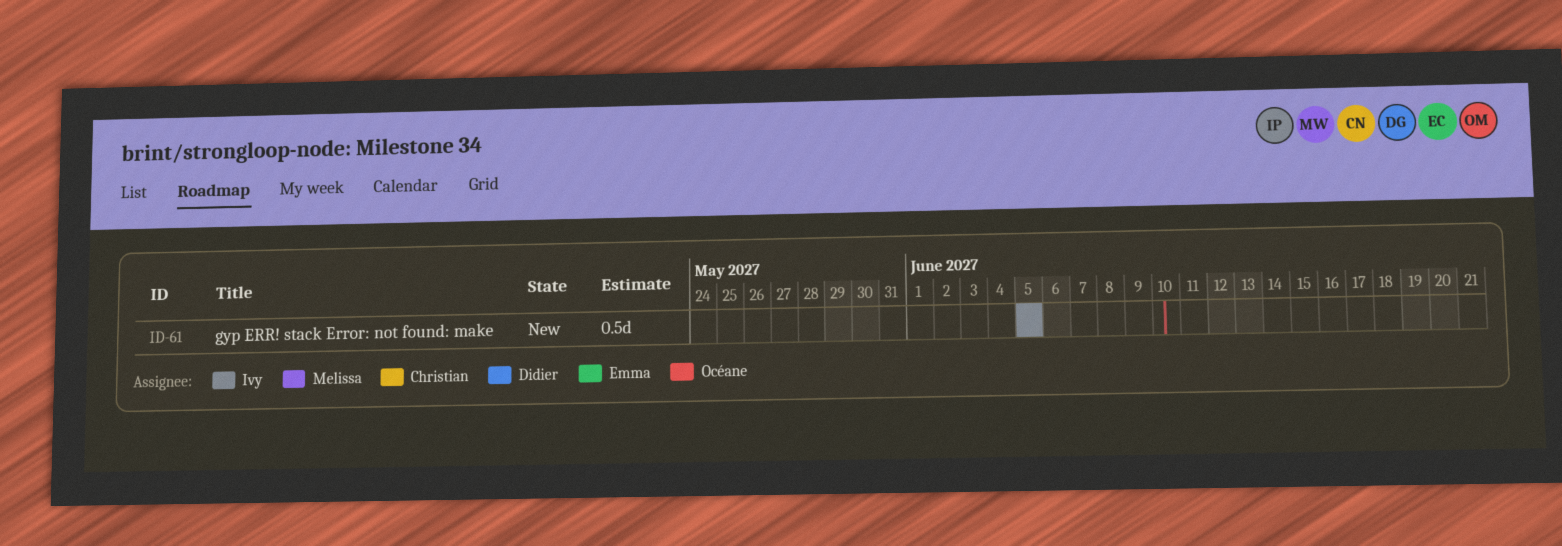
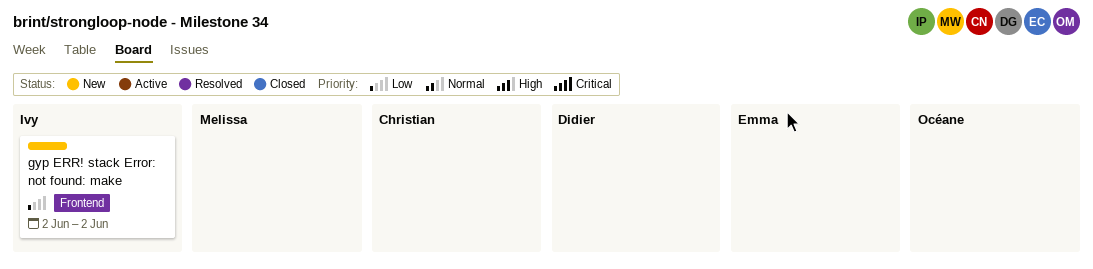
gyp ERR! stack Error: not found: make, start: Jun 5 -> Jun 2
gyp ERR! stack Error: not found: make, due: Jun 5 -> Jun 2

